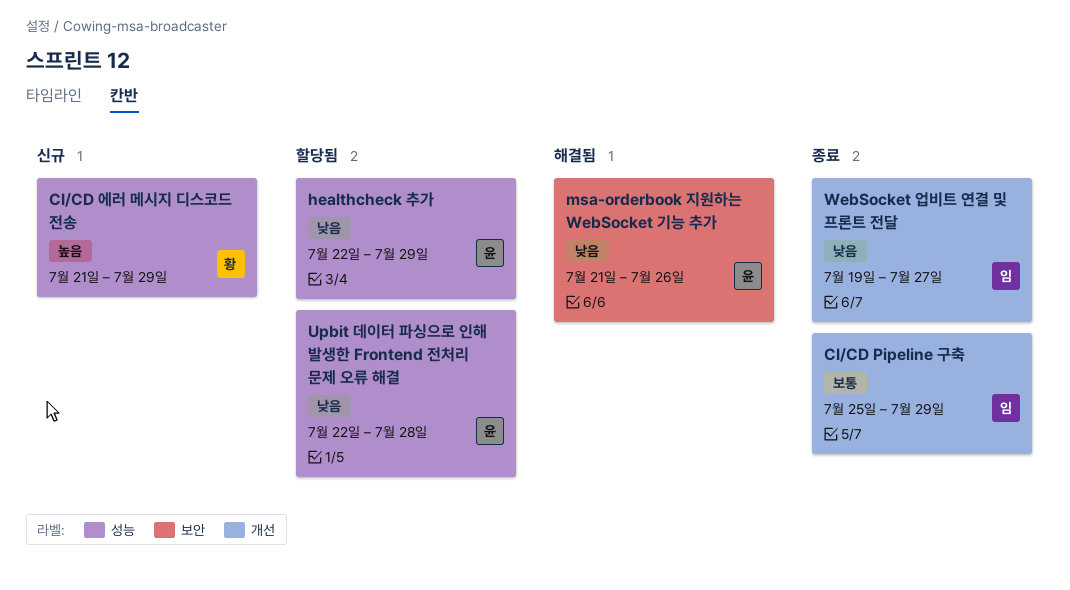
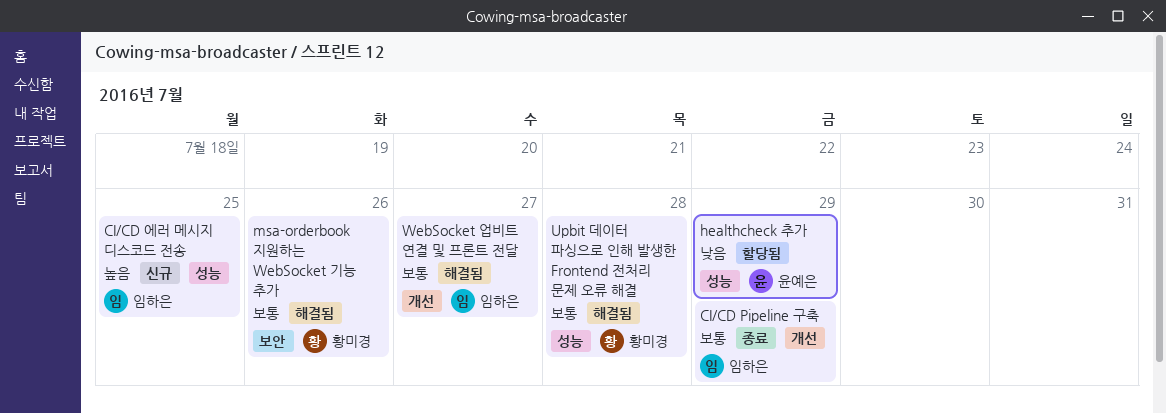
CI/CD 에러 메시지 디스코드 전송, owner: 황미경 -> 임하은
CI/CD 에러 메시지 디스코드 전송, due: Jul 29 -> Jul 25
msa-orderbook 지원하는 WebSocket 기능 추가, owner: 윤예은 -> 황미경
msa-orderbook 지원하는 WebSocket 기능 추가, priority: 낮음 -> 보통
Upbit 데이터 파싱으로 인해 발생한 Frontend 전처리 문제 오류 해결, status: 할당됨 -> 해결됨
Upbit 데이터 파싱으로 인해 발생한 Frontend 전처리 문제 오류 해결, owner: 윤예은 -> 황미경
Upbit 데이터 파싱으로 인해 발생한 Frontend 전처리 문제 오류 해결, priority: 낮음 -> 보통
WebSocket 업비트 연결 및 프론트 전달, status: 종료 -> 해결됨
WebSocket 업비트 연결 및 프론트 전달, priority: 낮음 -> 보통

